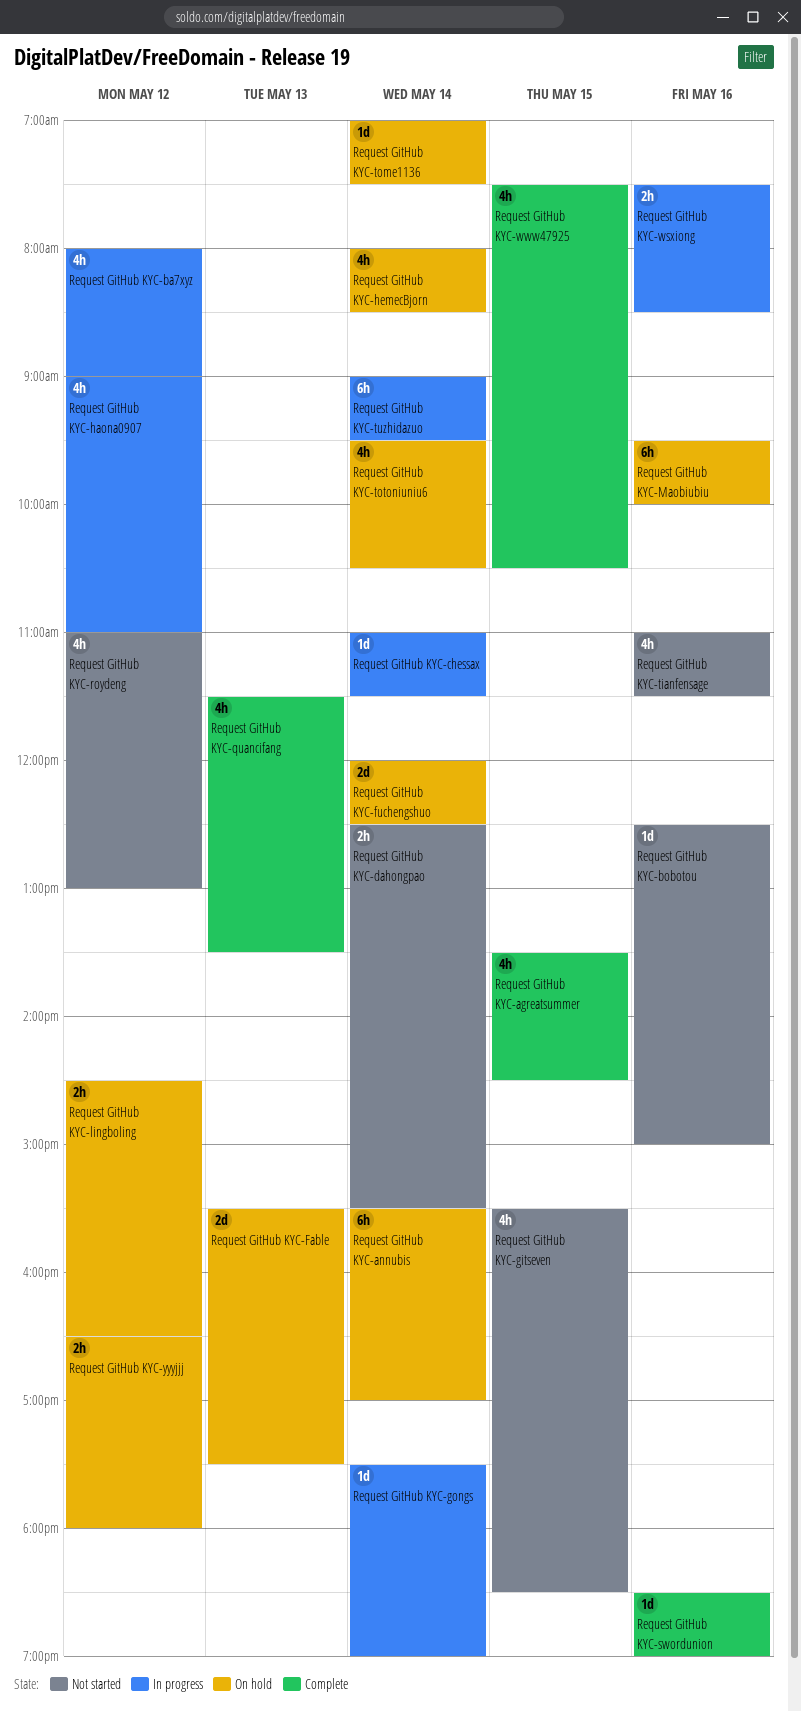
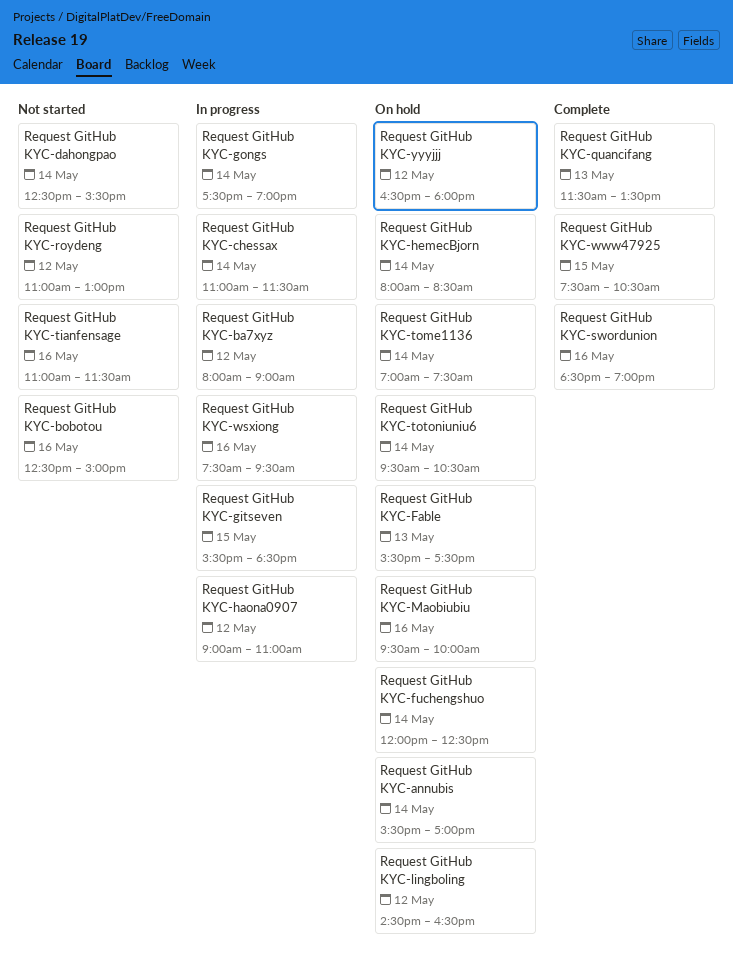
Request GitHub KYC-agreatsummer: present -> none
Request GitHub KYC-gitseven, status: Not started -> In progress
Request GitHub KYC-tuzhidazuo: present -> none
Request GitHub KYC-wsxiong, ends: 08:30 -> 09:30

